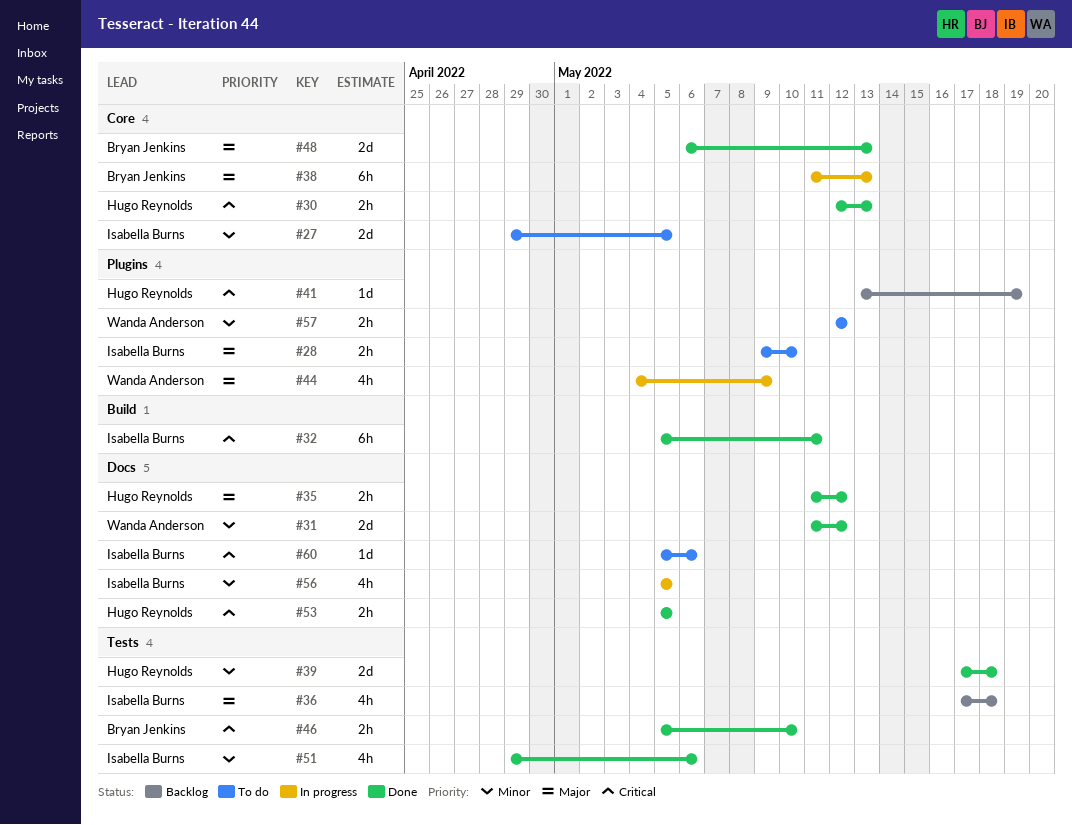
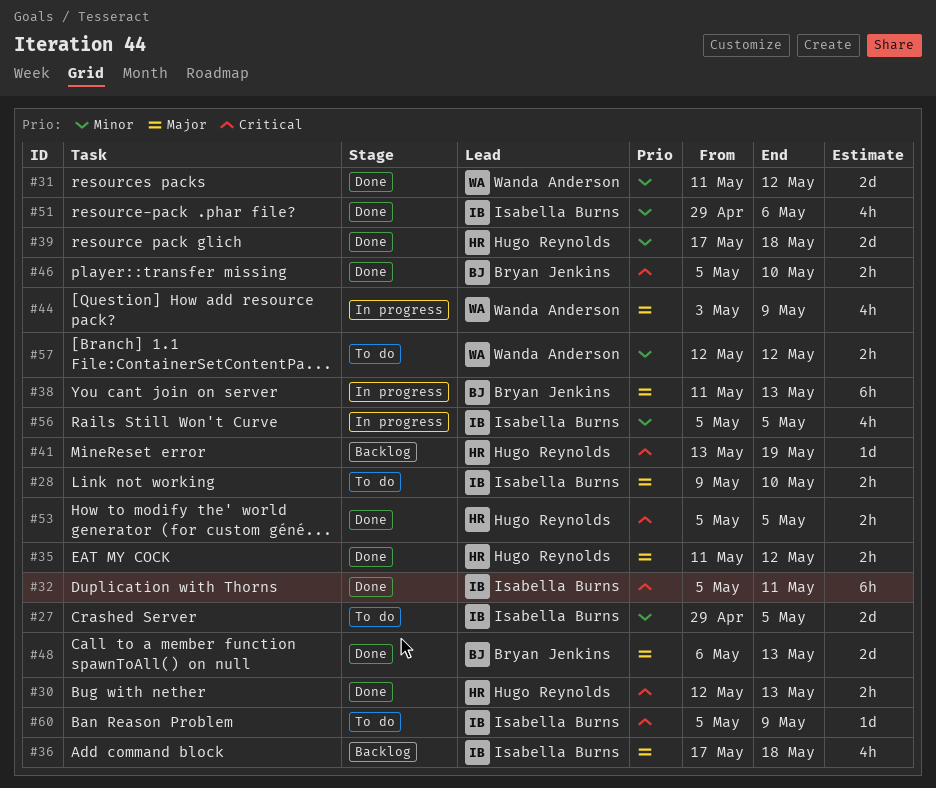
#44, start: May 4 -> May 3
#60, due: May 6 -> May 9

